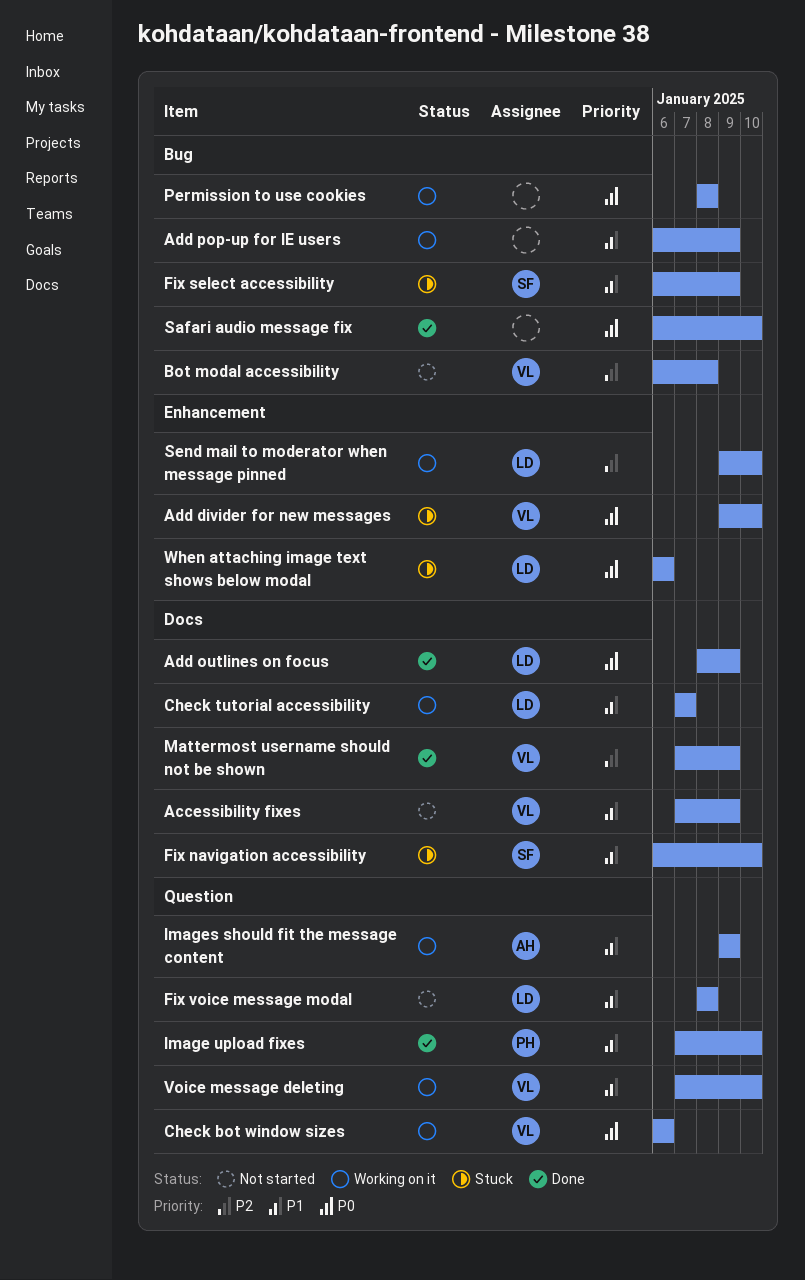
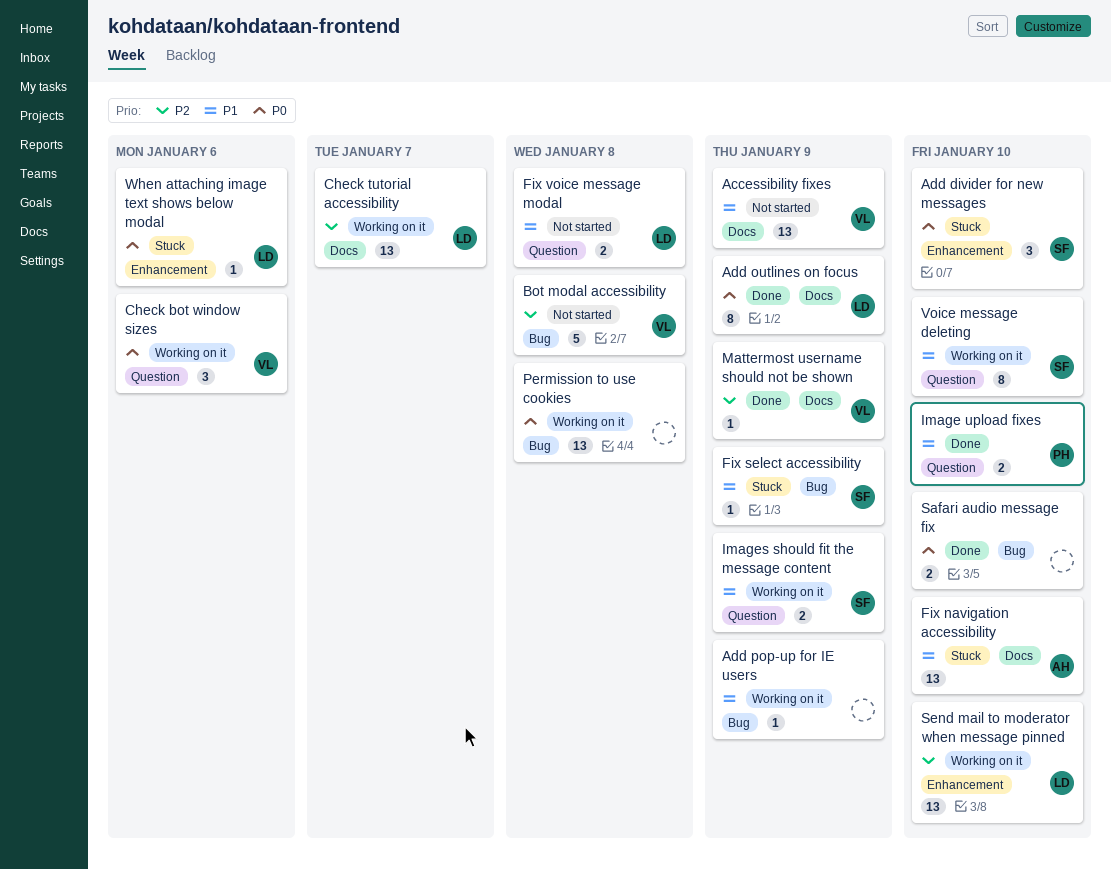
Add divider for new messages, owner: VL -> SF
Check tutorial accessibility, priority: P1 -> P2
Fix navigation accessibility, owner: SF -> AH
Images should fit the message content, owner: AH -> SF
Voice message deleting, owner: VL -> SF

